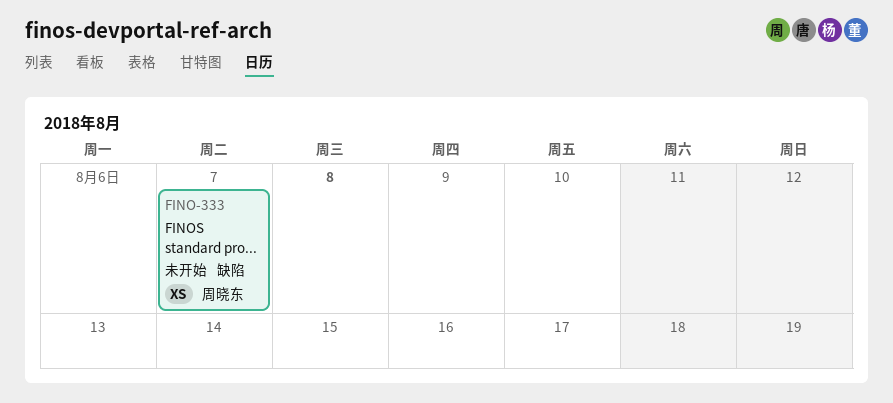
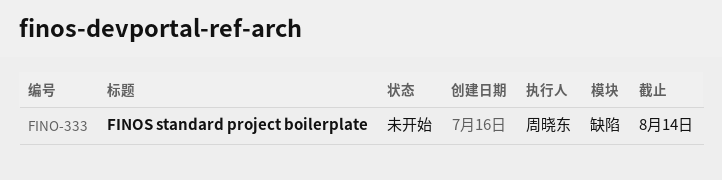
FINO-333, due: Aug 7 -> Aug 14

